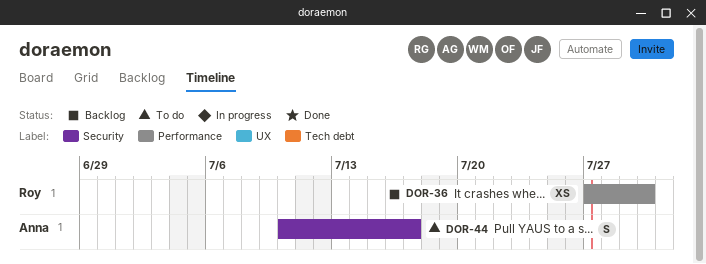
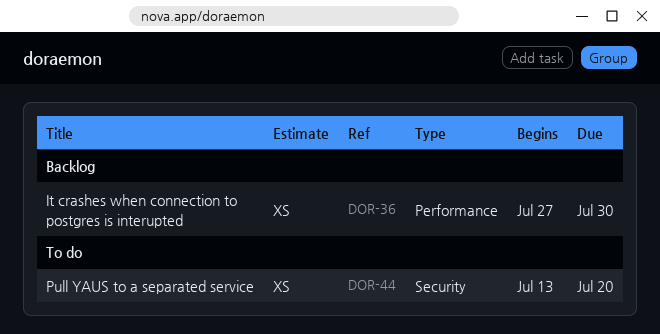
DOR-44, estimate: S -> XS
DOR-44, start: Jul 10 -> Jul 13
DOR-44, due: Jul 17 -> Jul 20

